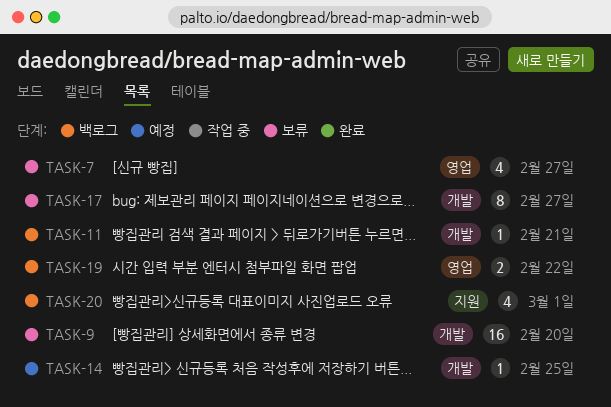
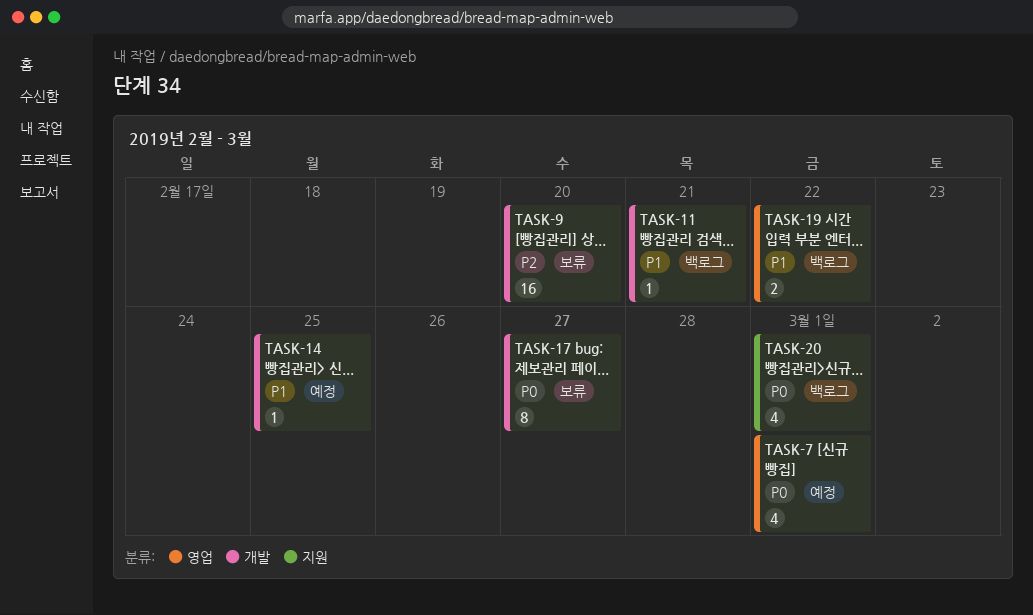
TASK-7, status: 보류 -> 예정
TASK-7, due: Feb 27 -> Mar 1

